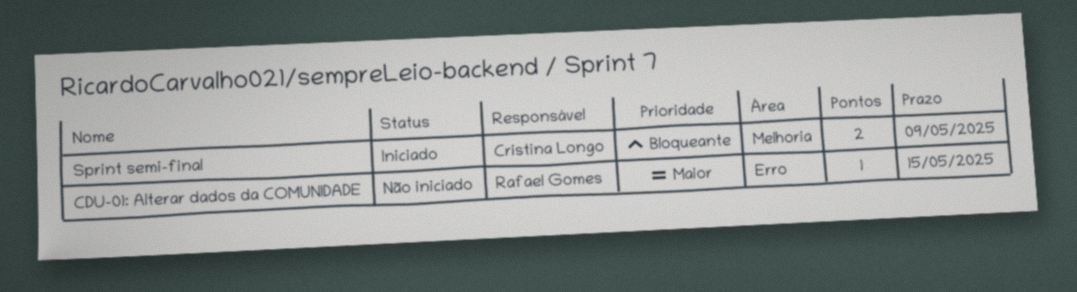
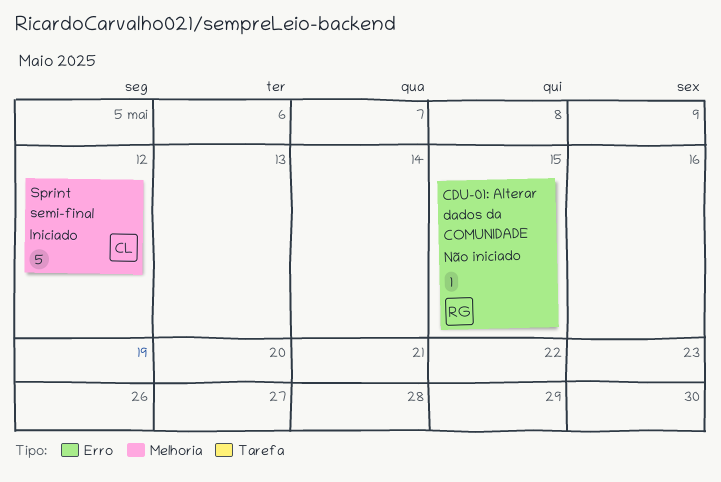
Sprint semi-final, estimate: 2 -> 5
Sprint semi-final, due: May 9 -> May 12

